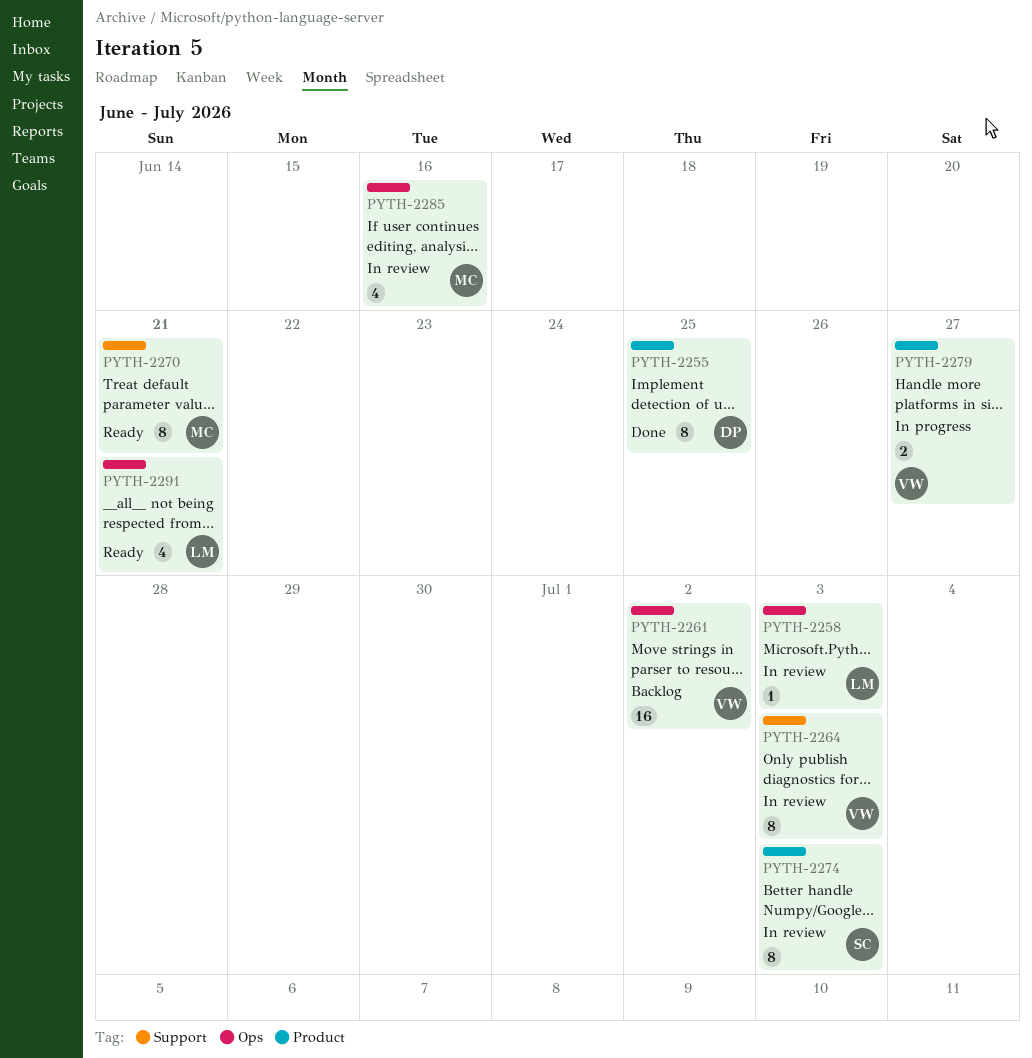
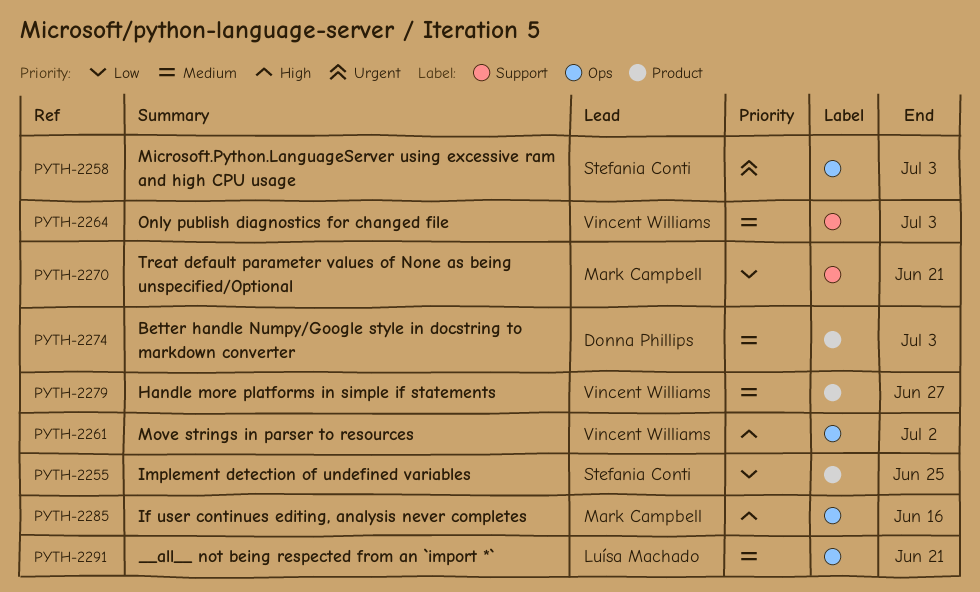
PYTH-2255, owner: Donna Phillips -> Stefania Conti
PYTH-2258, owner: Luísa Machado -> Stefania Conti
PYTH-2274, owner: Stefania Conti -> Donna Phillips

